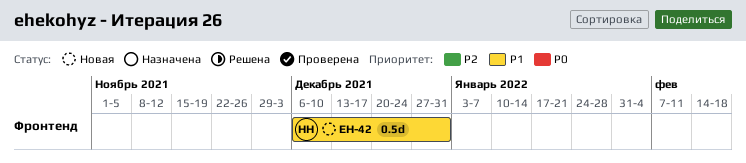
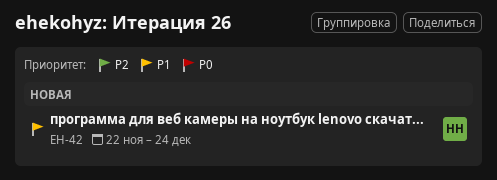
EH-42, start: Dec 6 -> Nov 22
EH-42, due: Dec 31 -> Dec 24

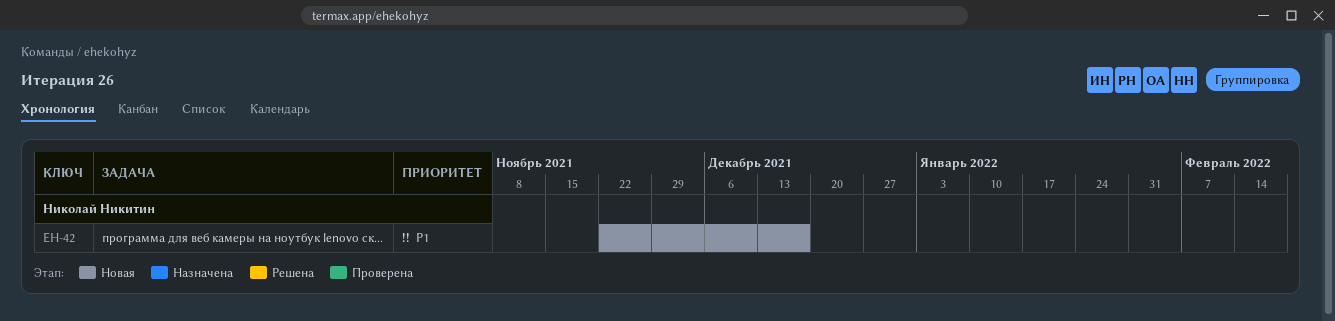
EH-42, due: Dec 24 -> Dec 17

